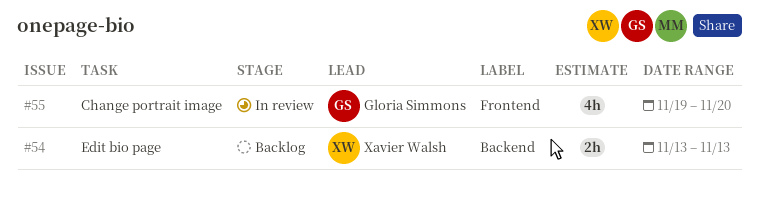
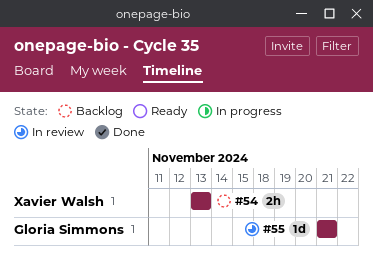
#55, estimate: 4h -> 1d
#55, start: Nov 19 -> Nov 21
#55, due: Nov 20 -> Nov 21

